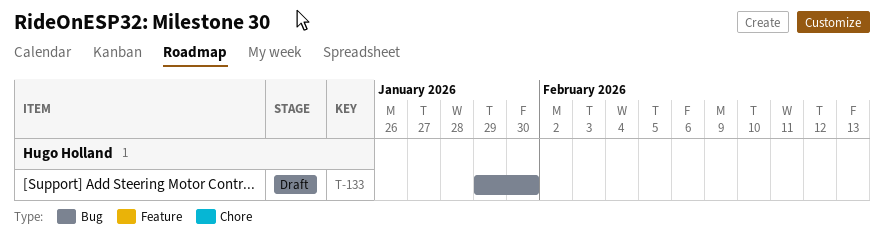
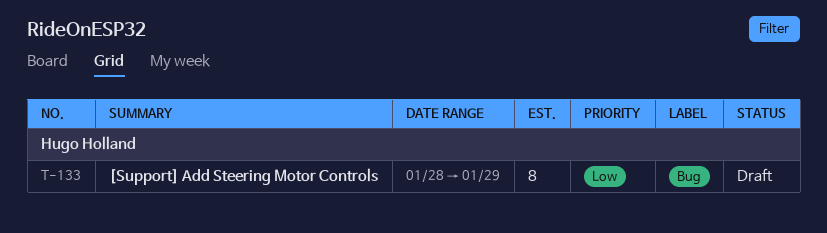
T-133, start: Jan 29 -> Jan 28
T-133, due: Jan 30 -> Jan 29

